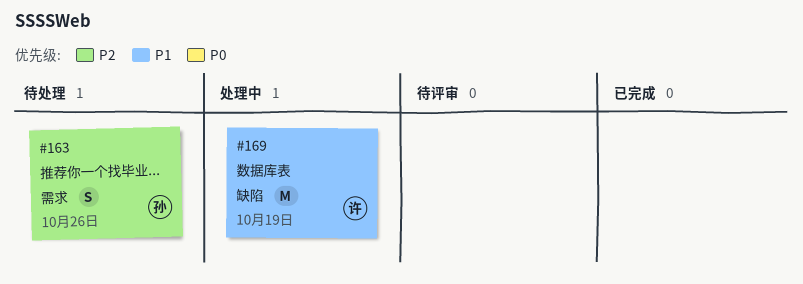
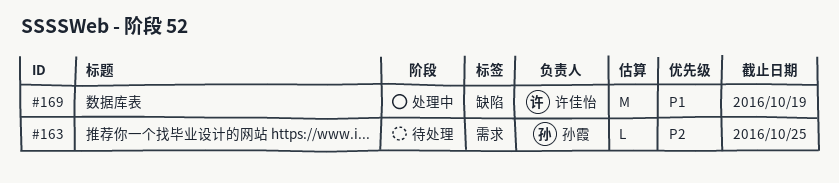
#163, estimate: S -> L
#163, due: Oct 26 -> Oct 25

